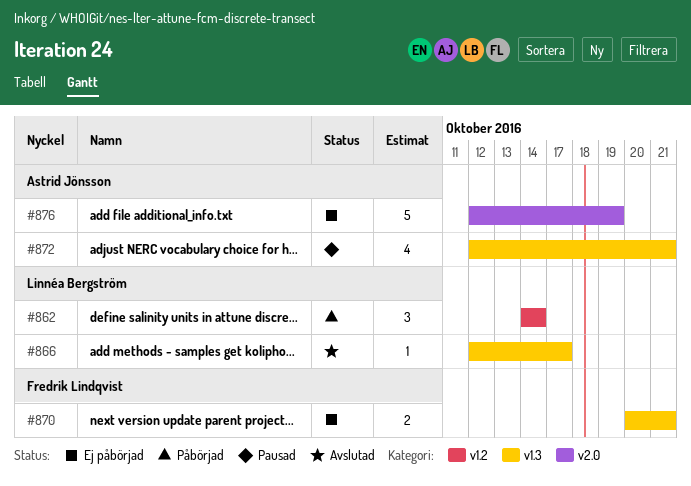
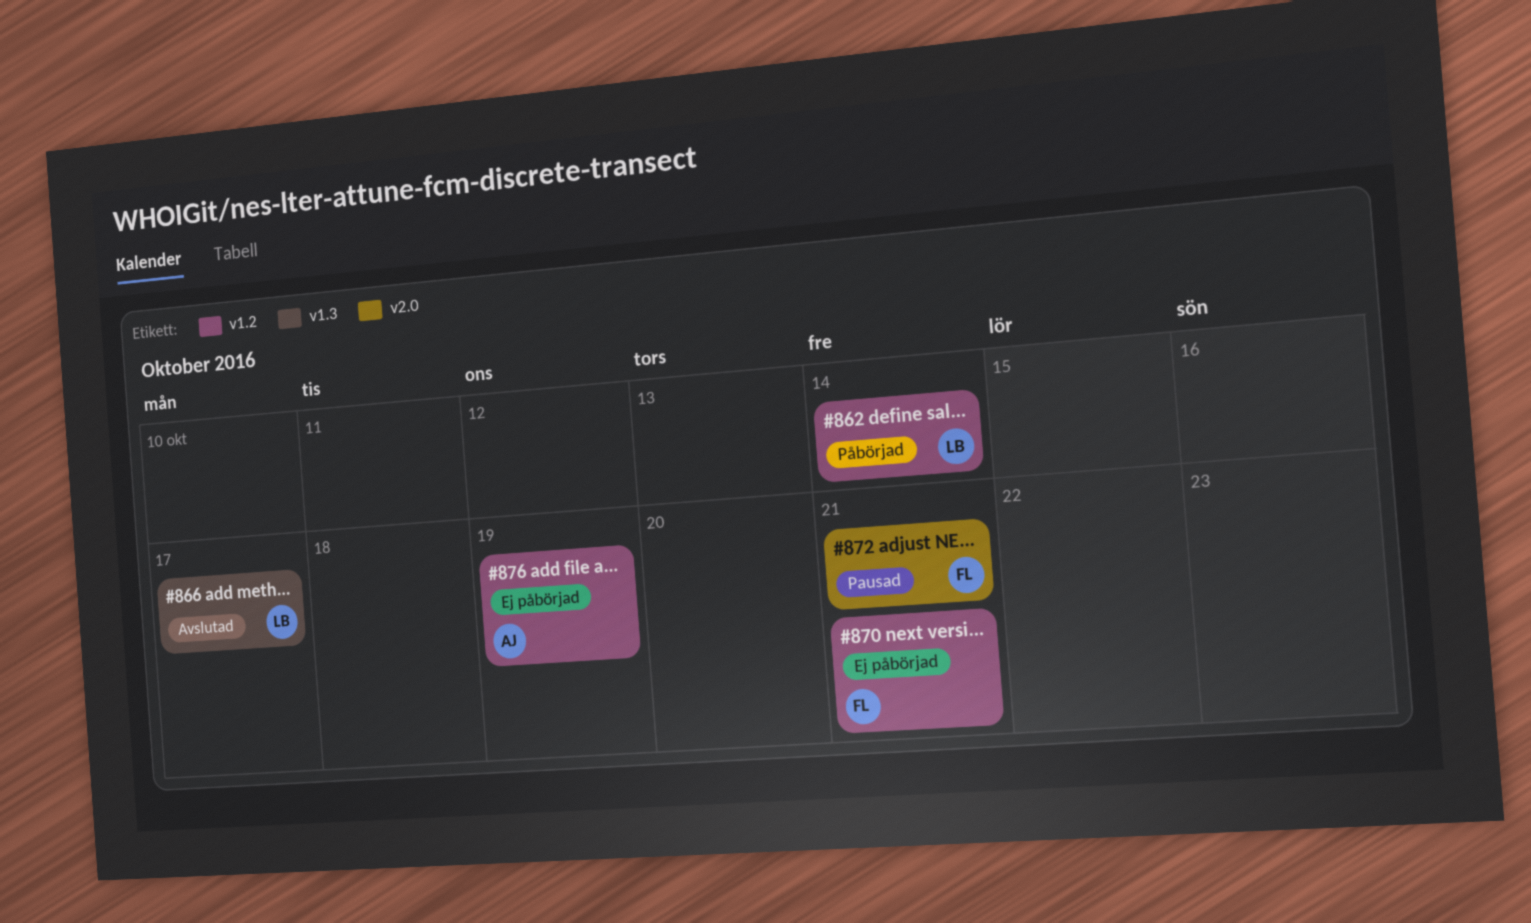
#870, label: v1.3 -> v1.2
#872, owner: Astrid Jönsson -> Fredrik Lindqvist
#872, label: v1.3 -> v2.0
#876, label: v2.0 -> v1.2

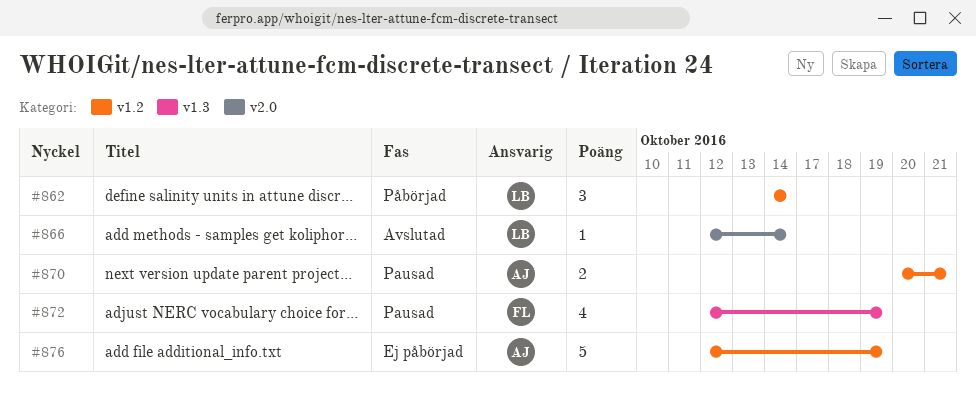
#866, label: v1.3 -> v2.0
#866, due: Oct 17 -> Oct 14
#870, status: Ej påbörjad -> Pausad
#870, owner: FL -> AJ
#872, label: v2.0 -> v1.3
#872, due: Oct 21 -> Oct 19

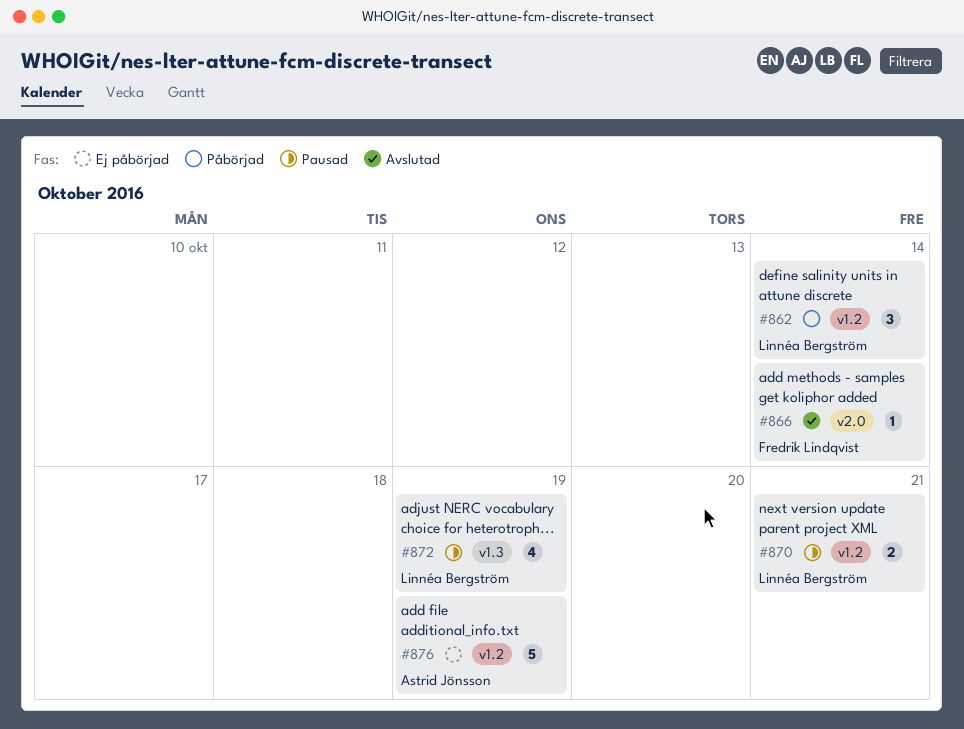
#866, owner: Linnéa Bergström -> Fredrik Lindqvist
#870, owner: Astrid Jönsson -> Linnéa Bergström
#872, owner: Fredrik Lindqvist -> Linnéa Bergström

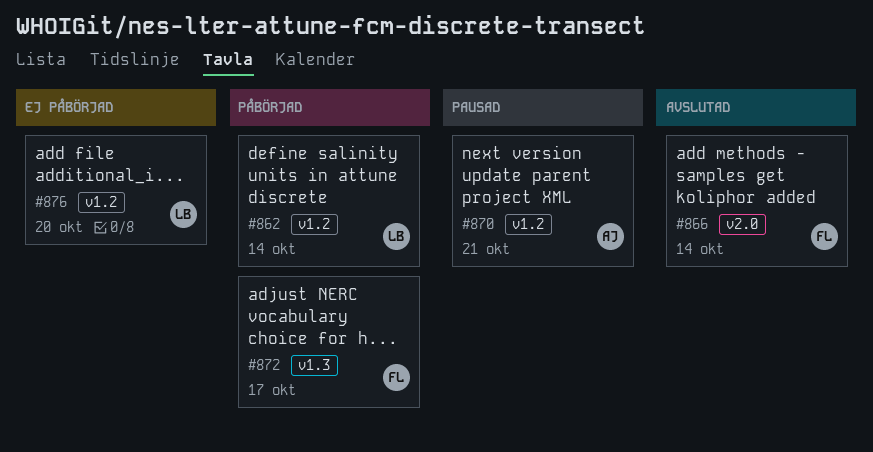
#870, owner: Linnéa Bergström -> Astrid Jönsson
#872, status: Pausad -> Påbörjad
#872, owner: Linnéa Bergström -> Fredrik Lindqvist
#872, due: Oct 19 -> Oct 17
#876, owner: Astrid Jönsson -> Linnéa Bergström
#876, due: Oct 19 -> Oct 20

